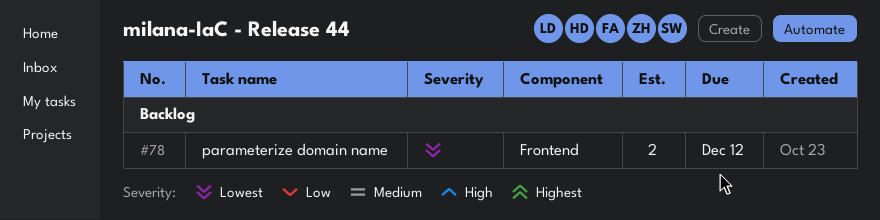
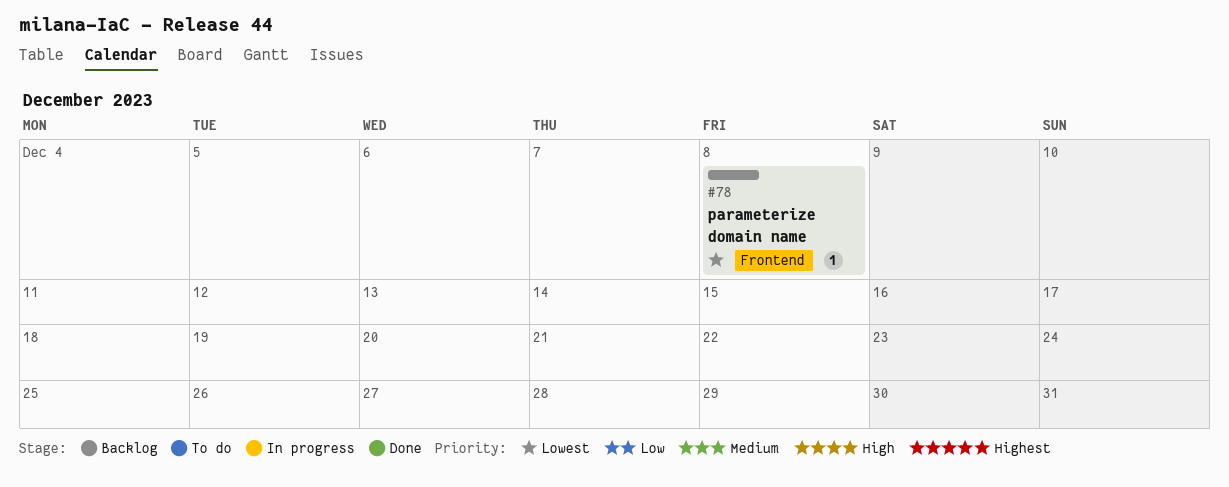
#78, estimate: 2 -> 1
#78, due: Dec 12 -> Dec 8

